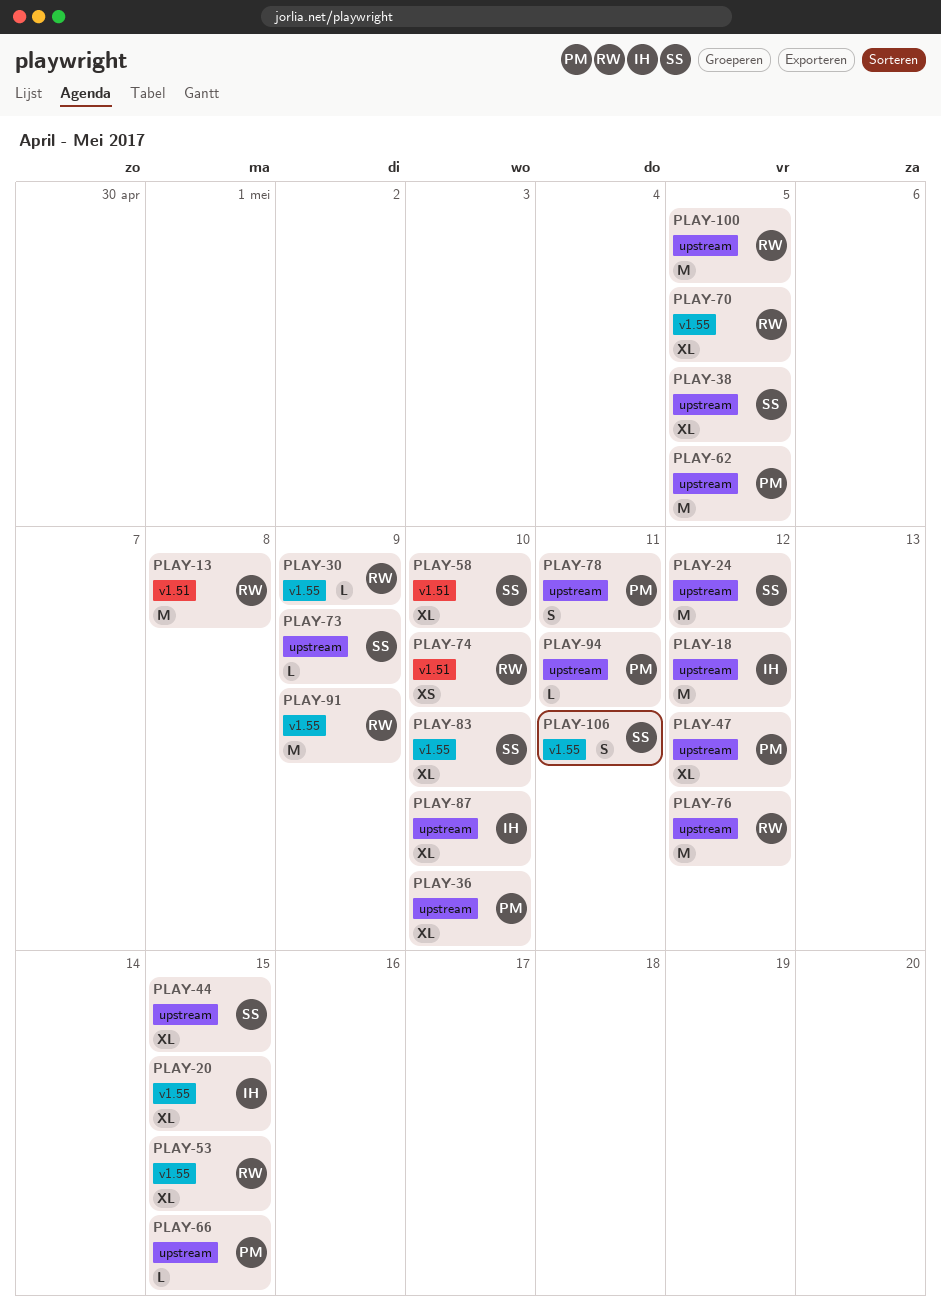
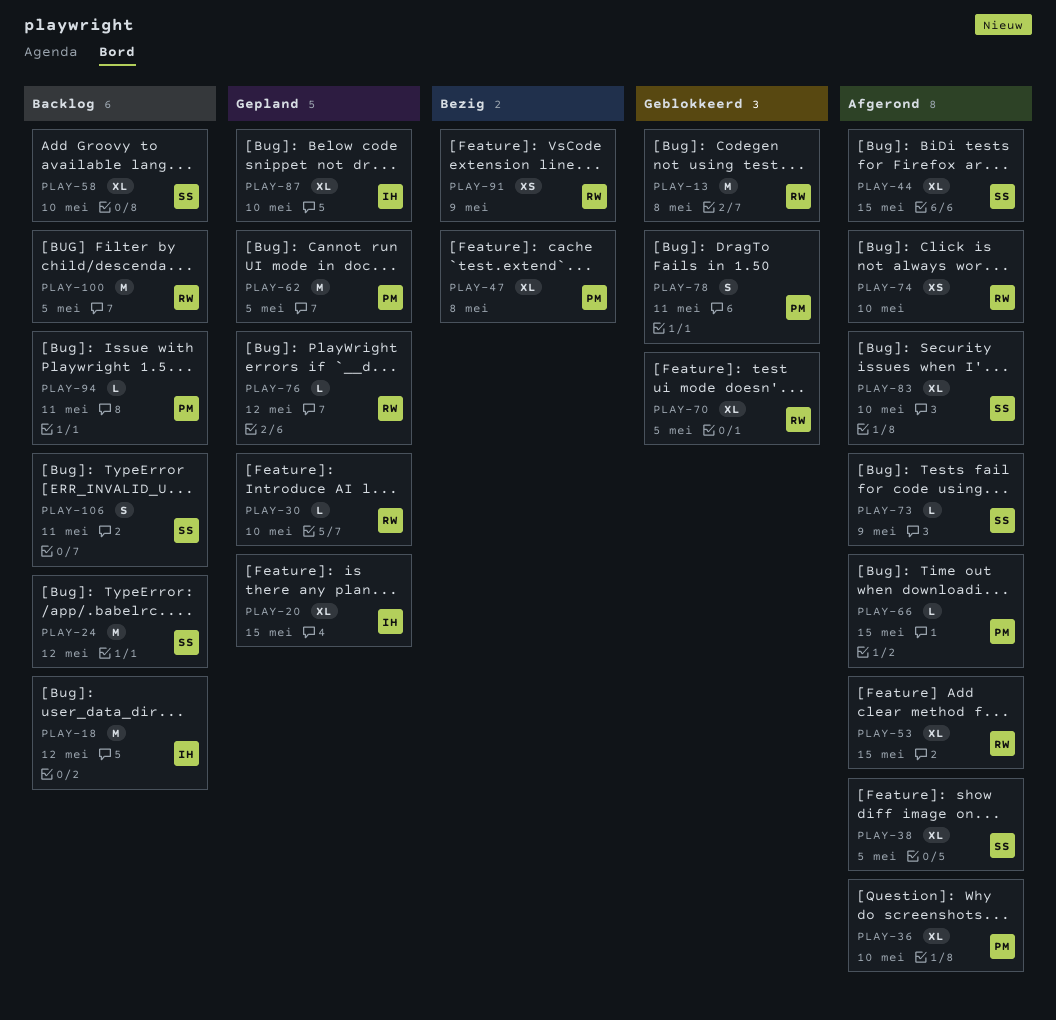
PLAY-30, due: May 9 -> May 10
PLAY-47, due: May 12 -> May 8
PLAY-76, estimate: M -> L
PLAY-91, estimate: M -> XS

